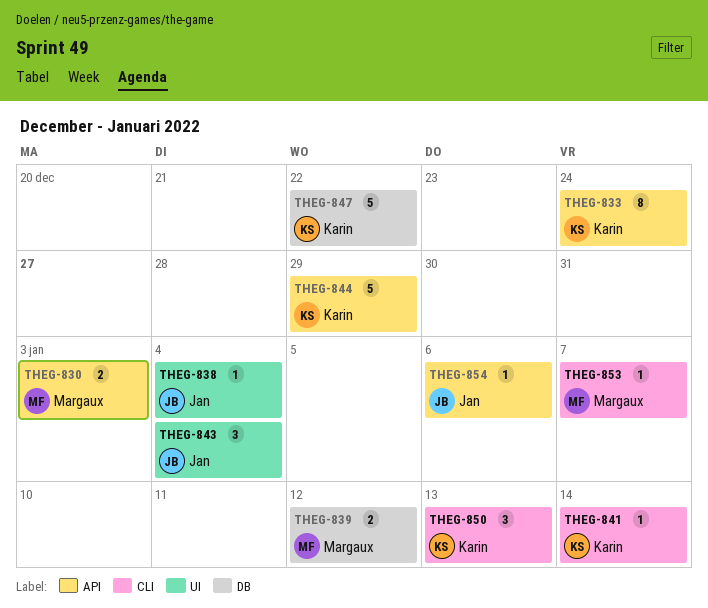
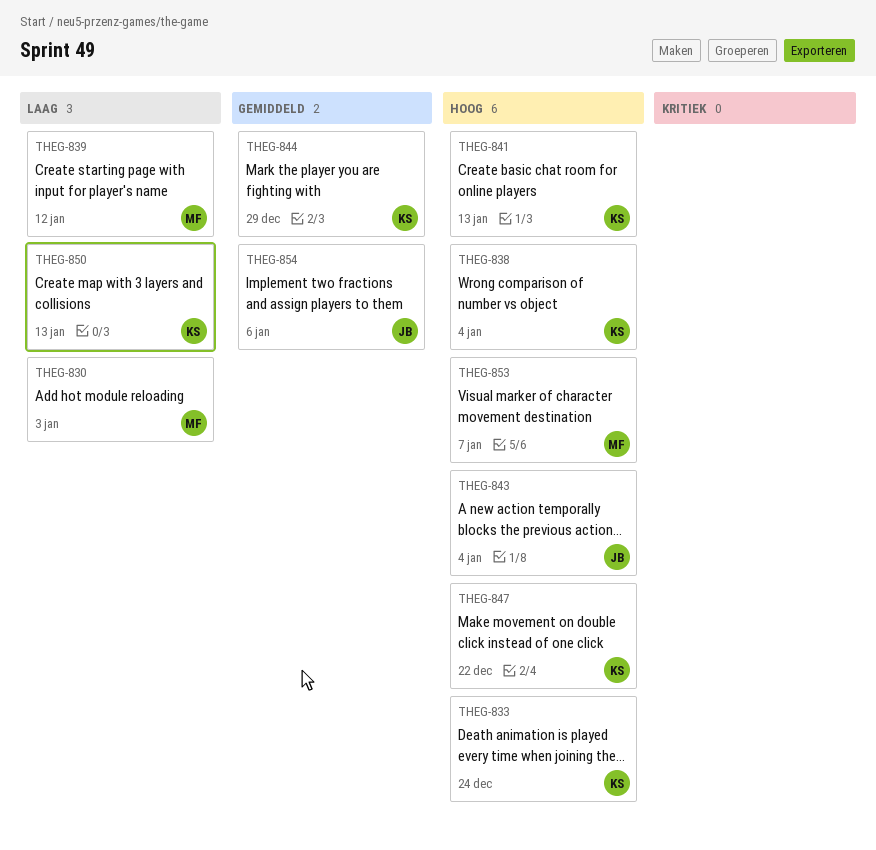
THEG-838, owner: Jan -> Karin
THEG-841, due: Jan 14 -> Jan 13

